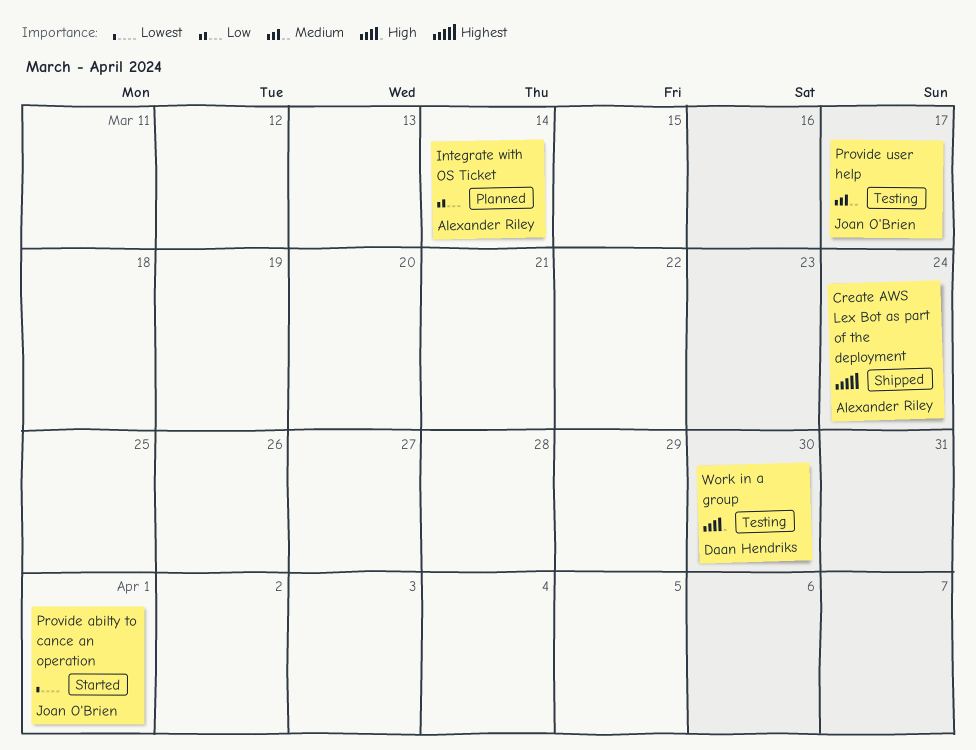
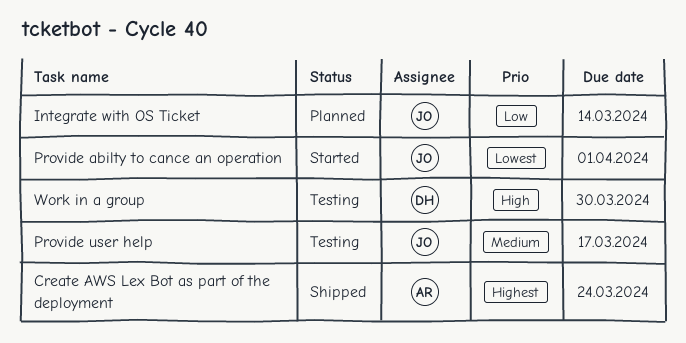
Integrate with OS Ticket, owner: Alexander Riley -> Joan O'Brien

